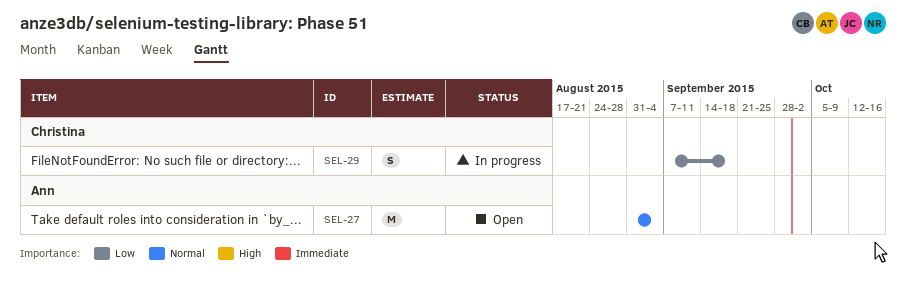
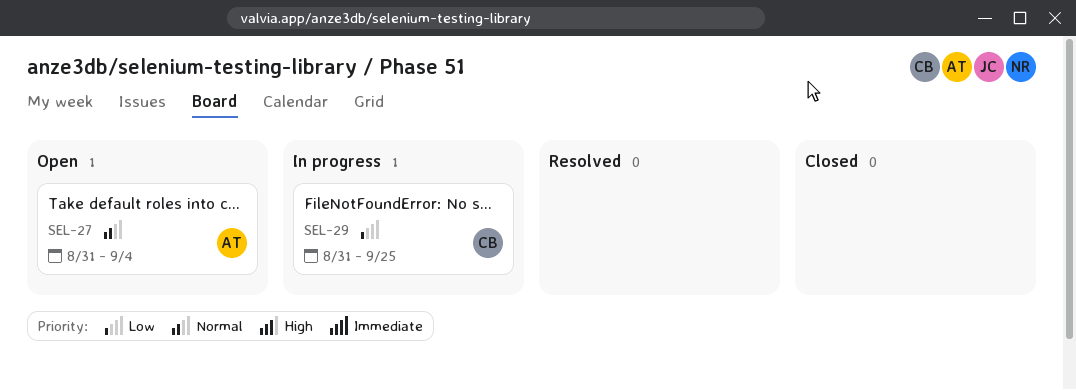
SEL-29, start: Sep 7 -> Aug 31
SEL-29, due: Sep 18 -> Sep 25

